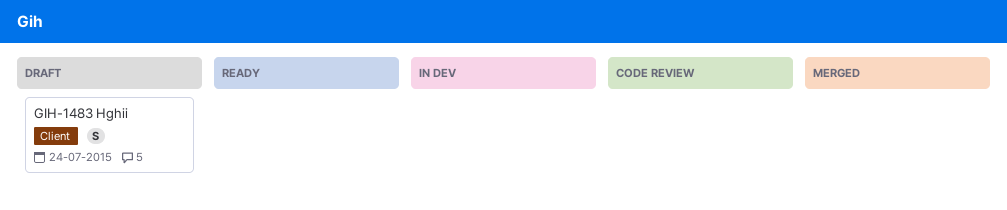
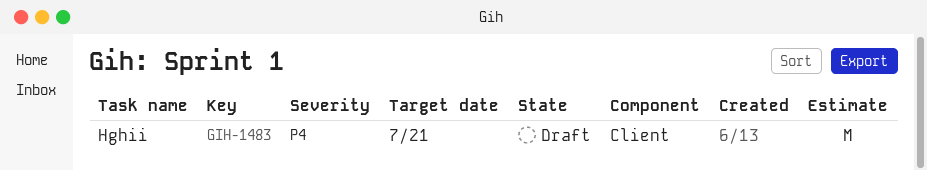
GIH-1483, estimate: S -> M
GIH-1483, due: Jul 24 -> Jul 21

